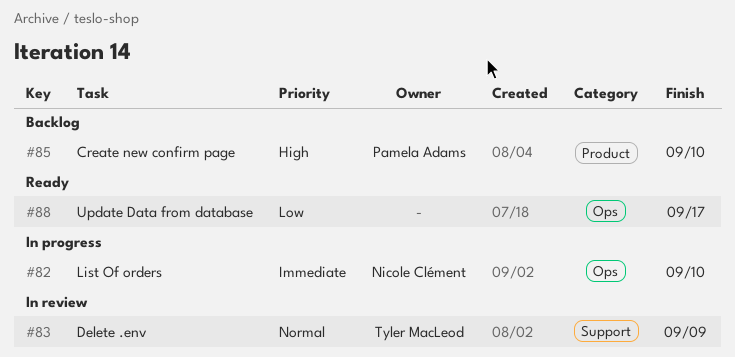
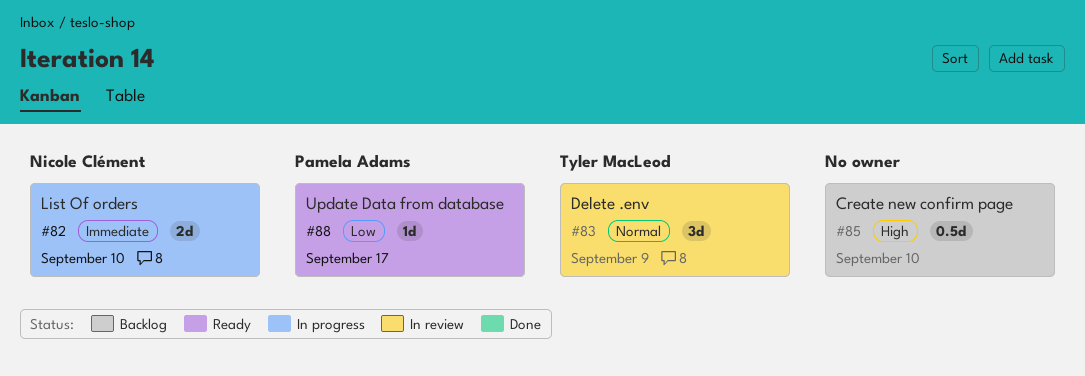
#85, owner: Pamela Adams -> none
#88, owner: none -> Pamela Adams

